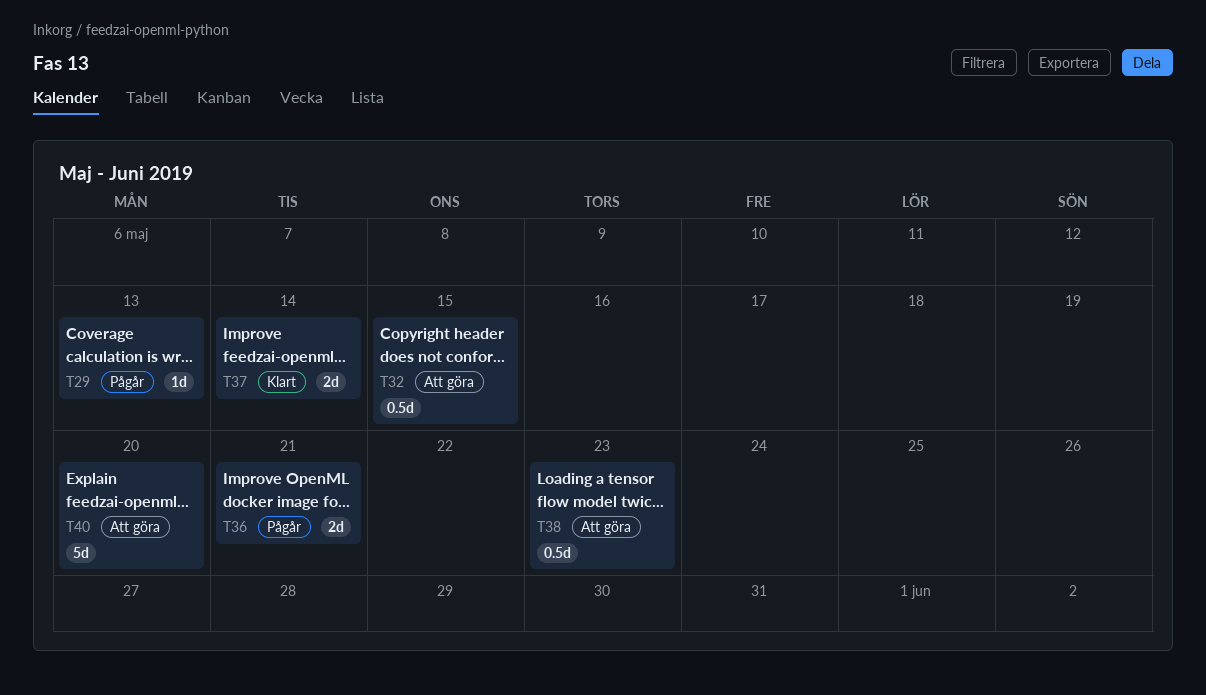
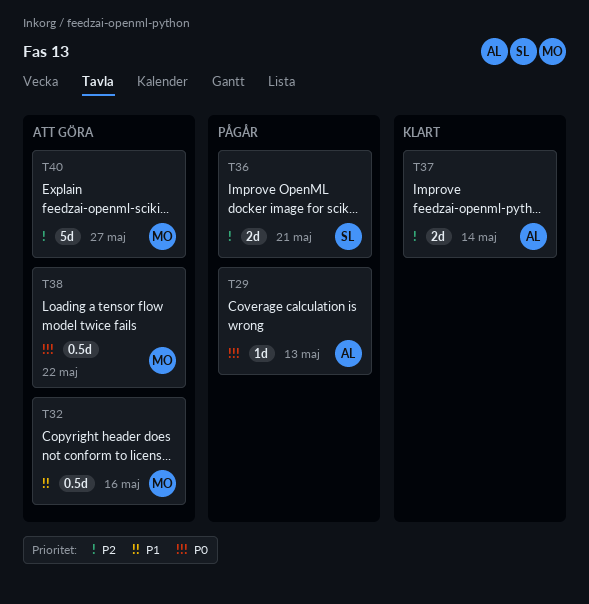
T32, due: May 15 -> May 16
T38, due: May 23 -> May 22
T40, due: May 20 -> May 27

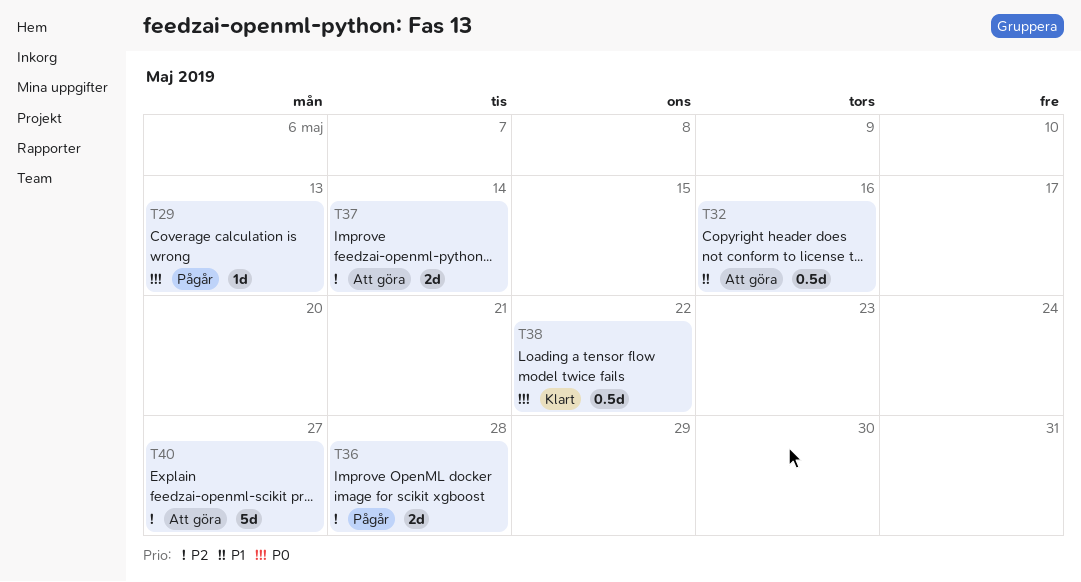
T36, due: May 21 -> May 28
T37, status: Klart -> Att göra
T38, status: Att göra -> Klart

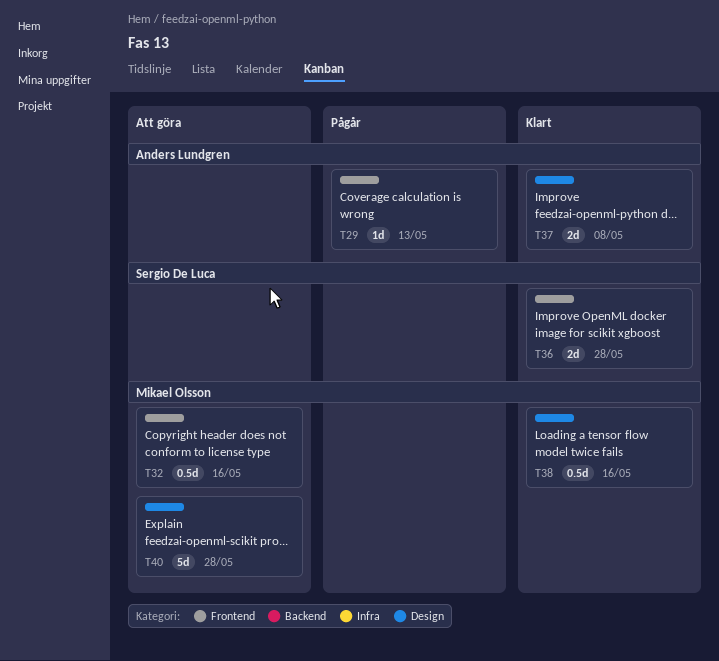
T36, status: Pågår -> Klart
T37, status: Att göra -> Klart
T37, due: May 14 -> May 8
T38, due: May 22 -> May 16
T40, due: May 27 -> May 28

